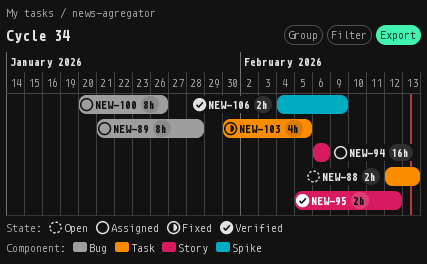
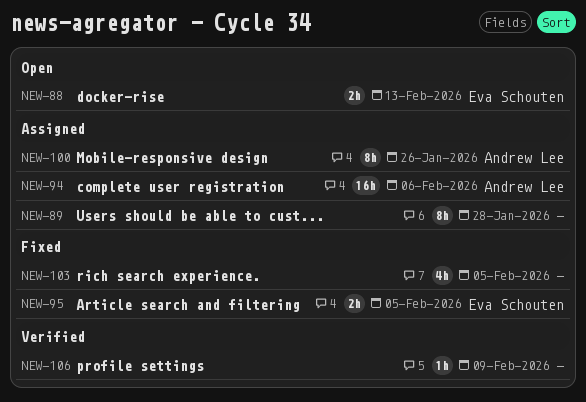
NEW-95, status: Verified -> Fixed
NEW-95, due: Feb 12 -> Feb 5
NEW-106, estimate: 2h -> 1h

